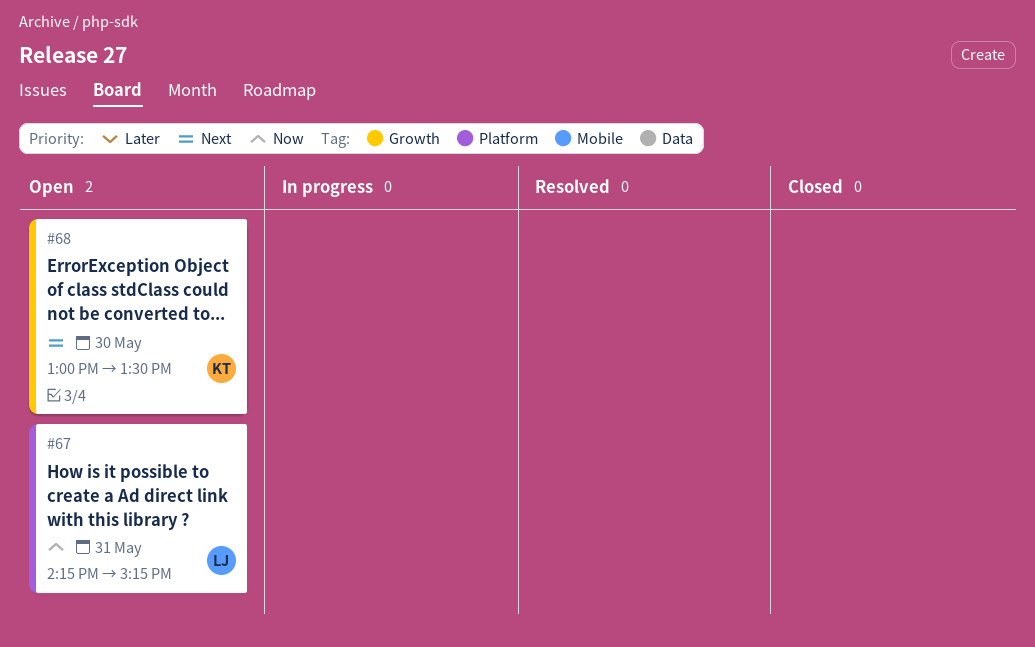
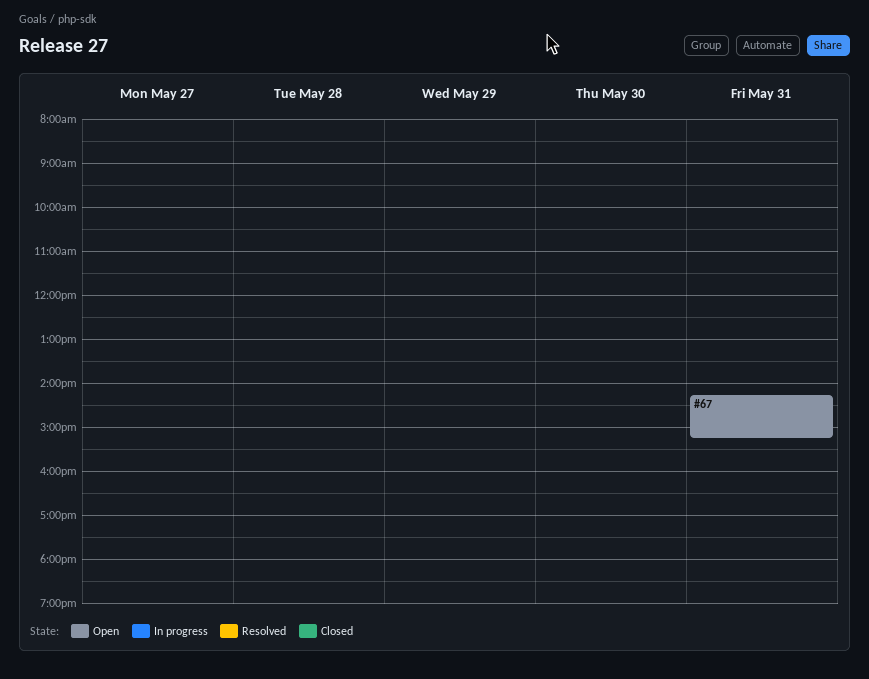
#68: present -> none

